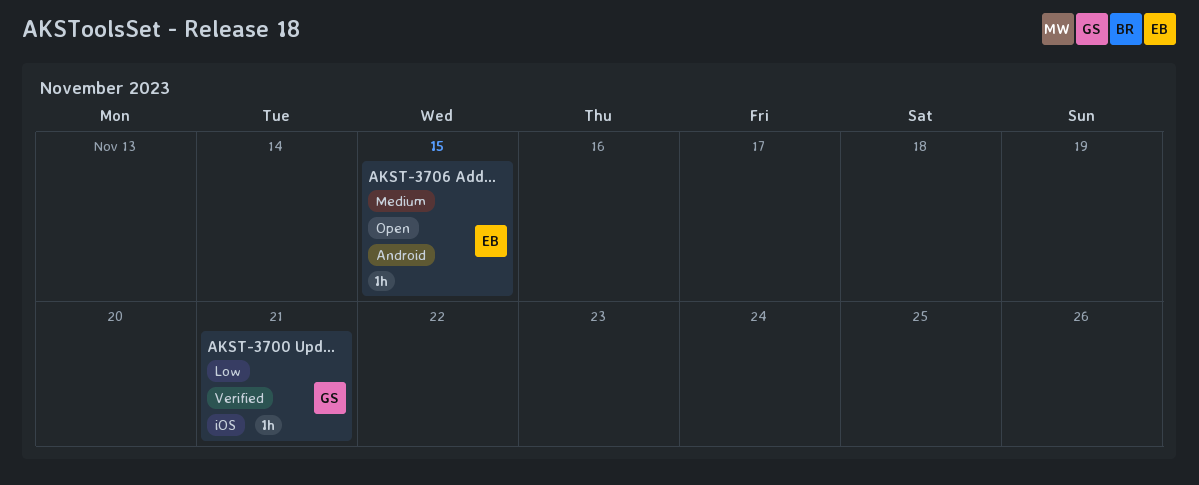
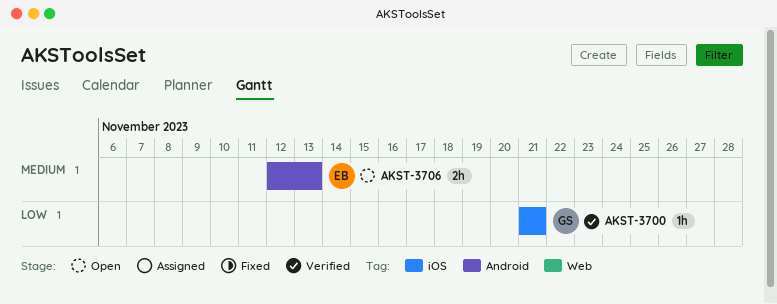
AKST-3706, estimate: 1h -> 2h
AKST-3706, due: Nov 15 -> Nov 13

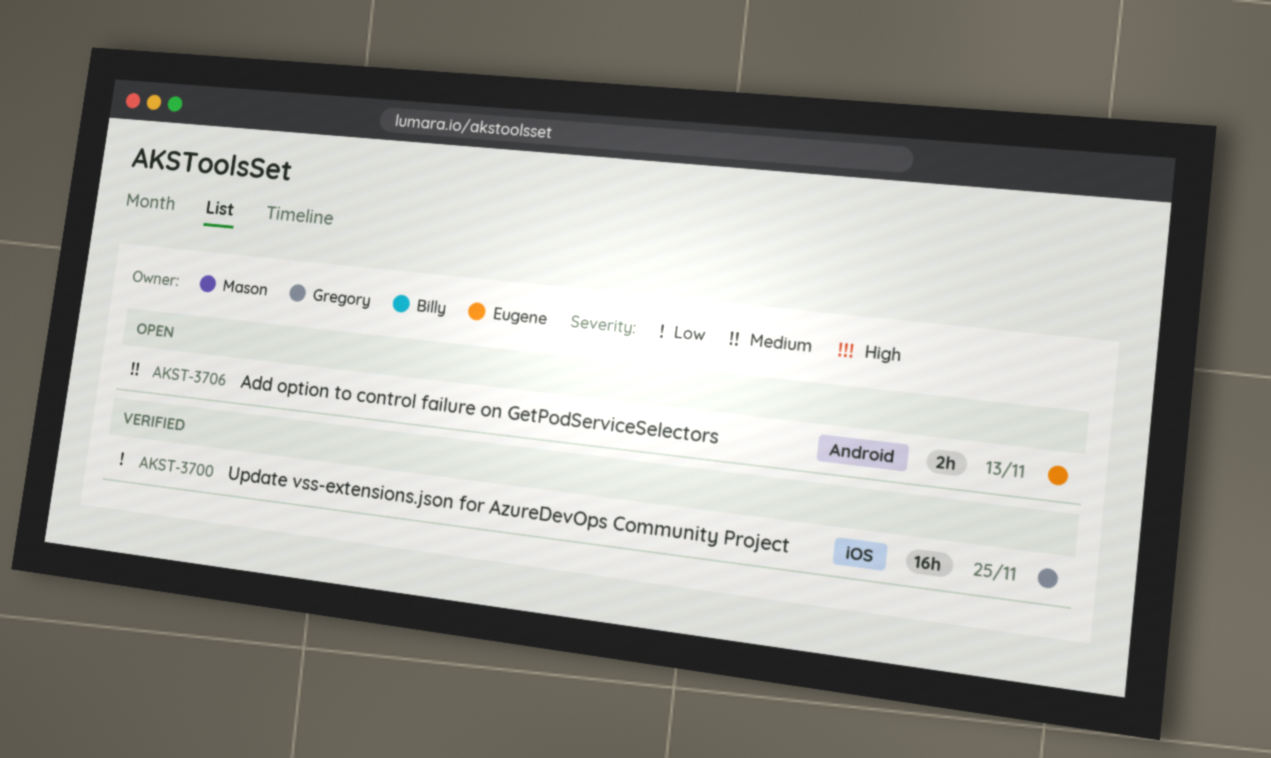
AKST-3700, estimate: 1h -> 16h
AKST-3700, due: Nov 21 -> Nov 25

